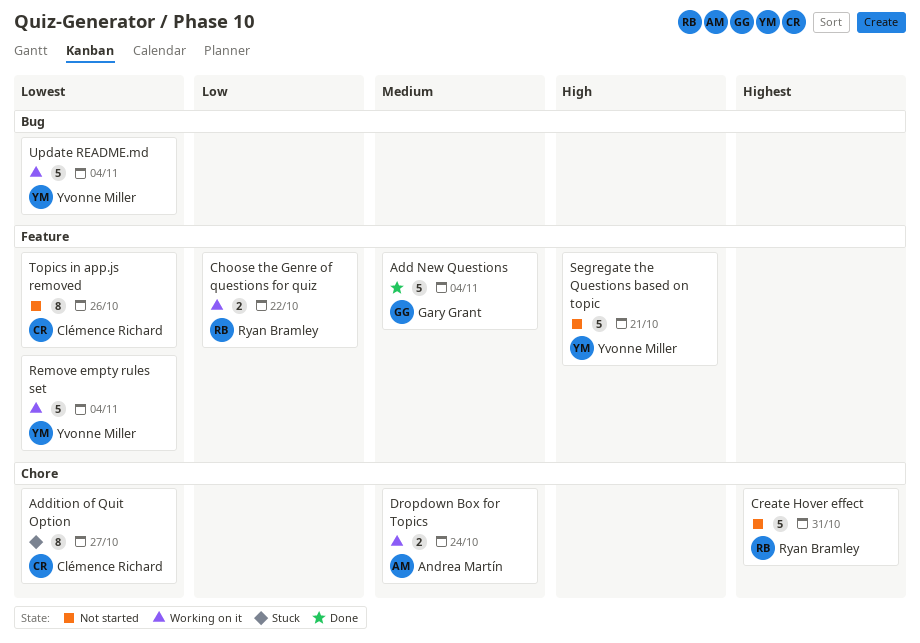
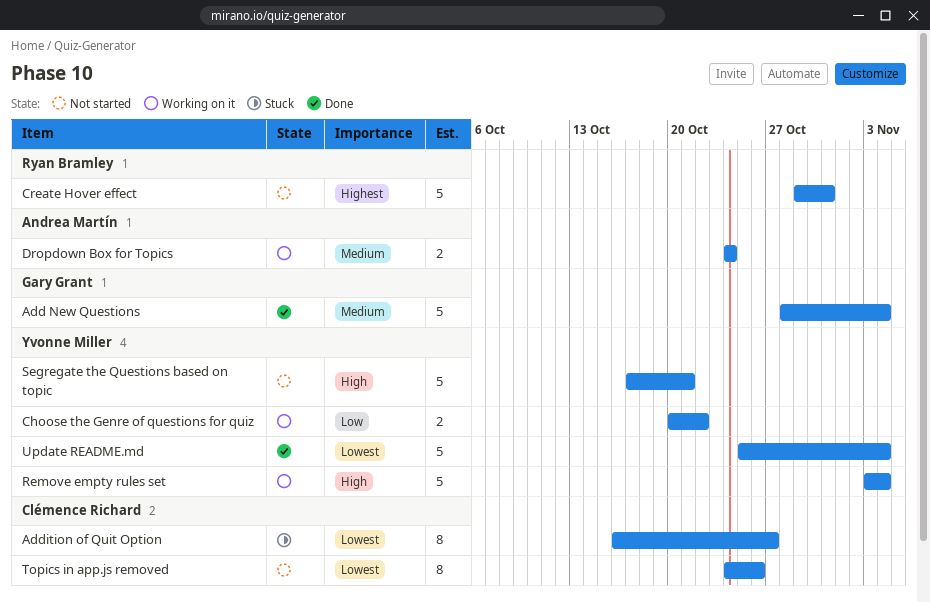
Choose the Genre of questions for quiz, owner: Ryan Bramley -> Yvonne Miller
Remove empty rules set, priority: Lowest -> High
Update README.md, status: Working on it -> Done

